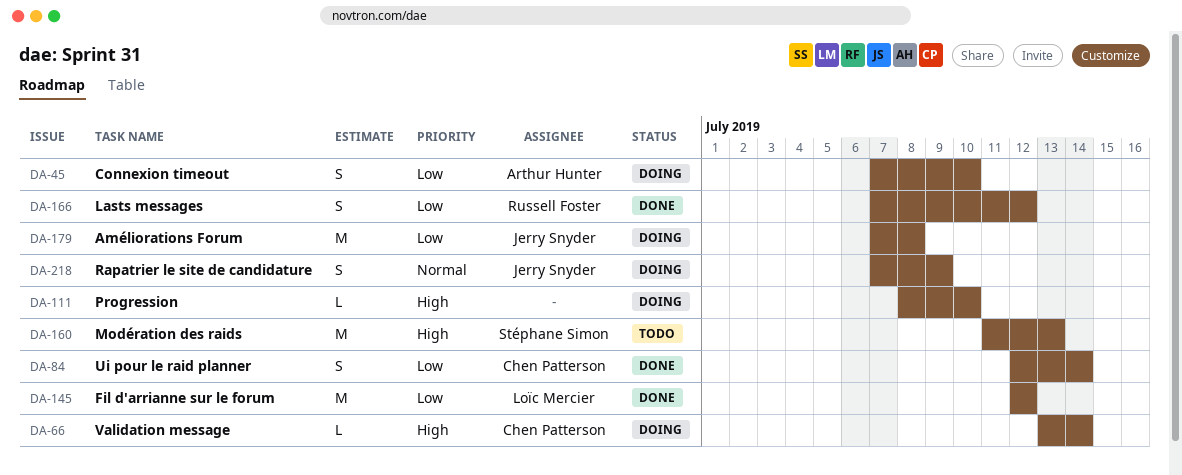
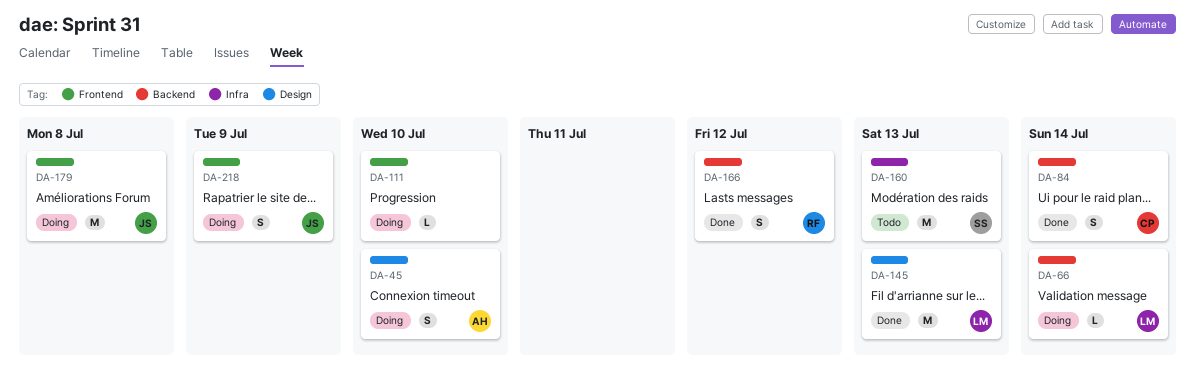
DA-66, owner: Chen Patterson -> Loïc Mercier
DA-145, due: Jul 12 -> Jul 13

